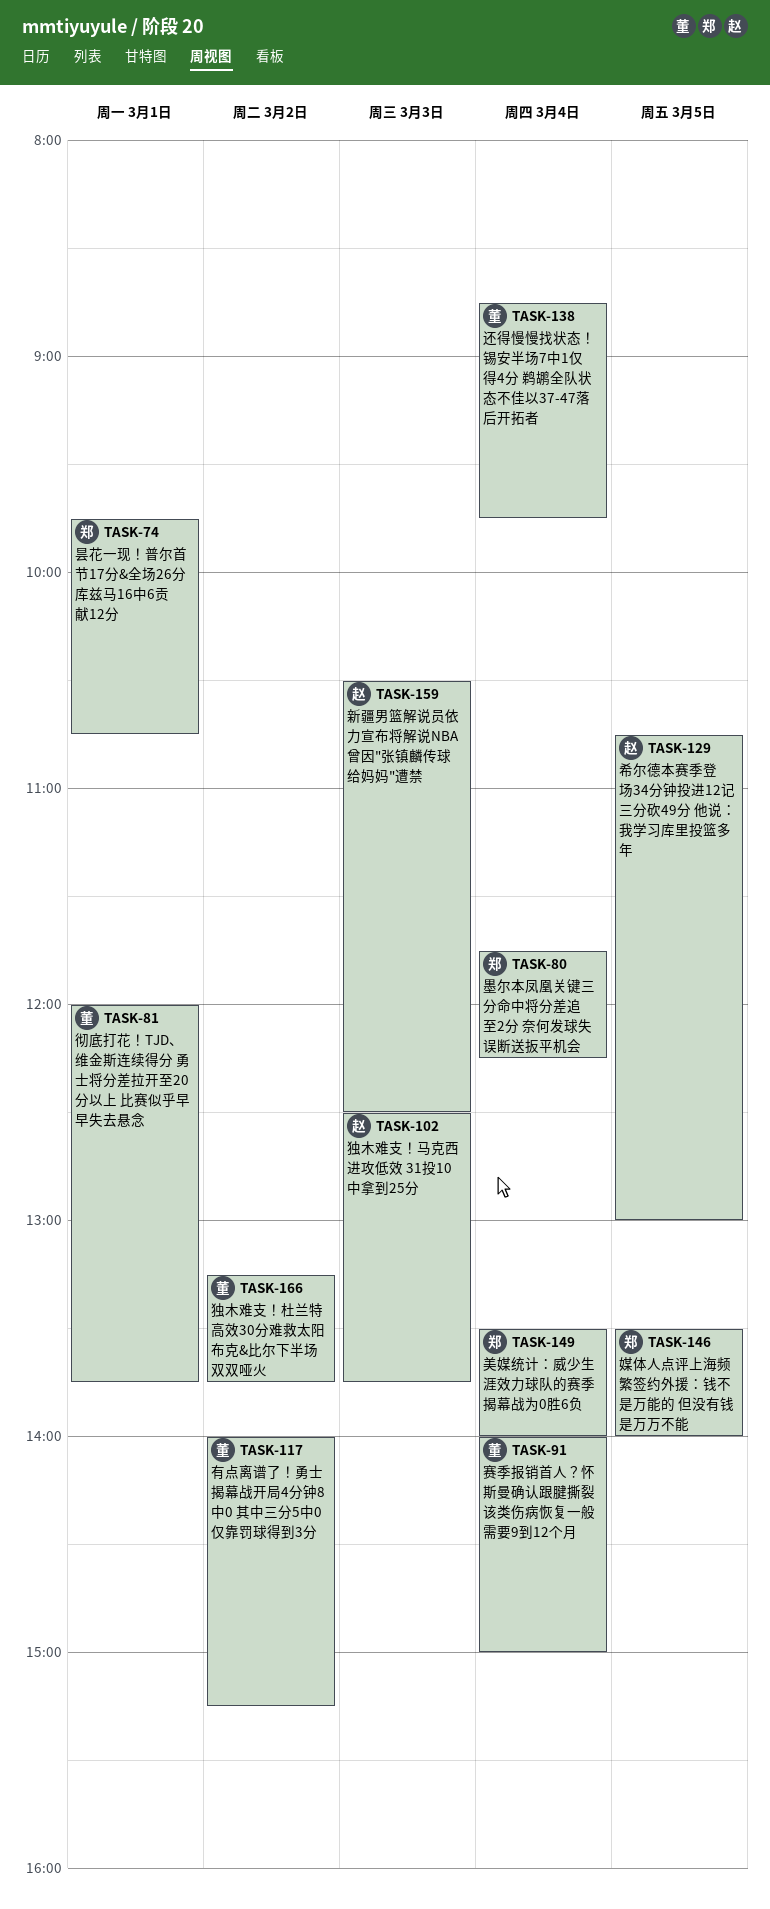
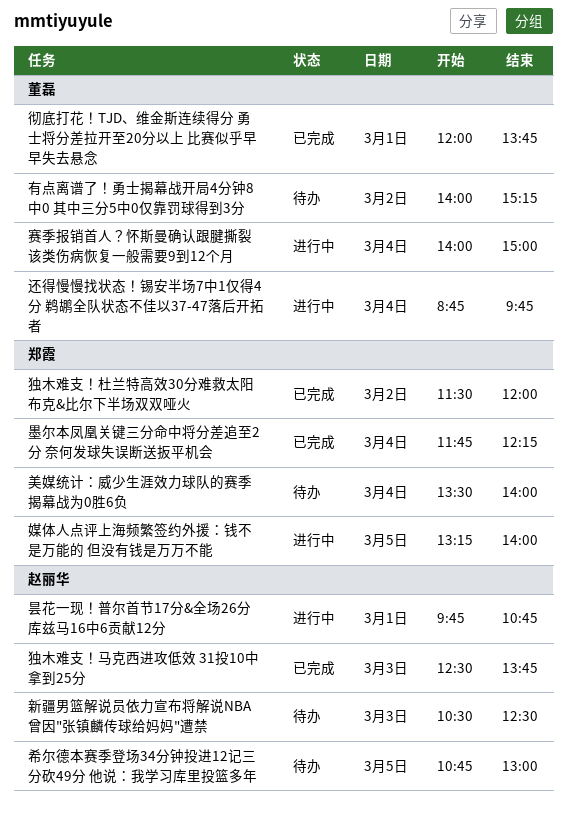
媒体人点评上海频繁签约外援：钱不是万能的 但没有钱是万万不能, begins: 13:30 -> 13:15
昙花一现！普尔首节17分&全场26分 库兹马16中6贡献12分, owner: 郑霞 -> 赵丽华
独木难支！杜兰特高效30分难救太阳 布克&比尔下半场双双哑火, owner: 董磊 -> 郑霞
独木难支！杜兰特高效30分难救太阳 布克&比尔下半场双双哑火, begins: 13:15 -> 11:30
独木难支！杜兰特高效30分难救太阳 布克&比尔下半场双双哑火, ends: 13:45 -> 12:00

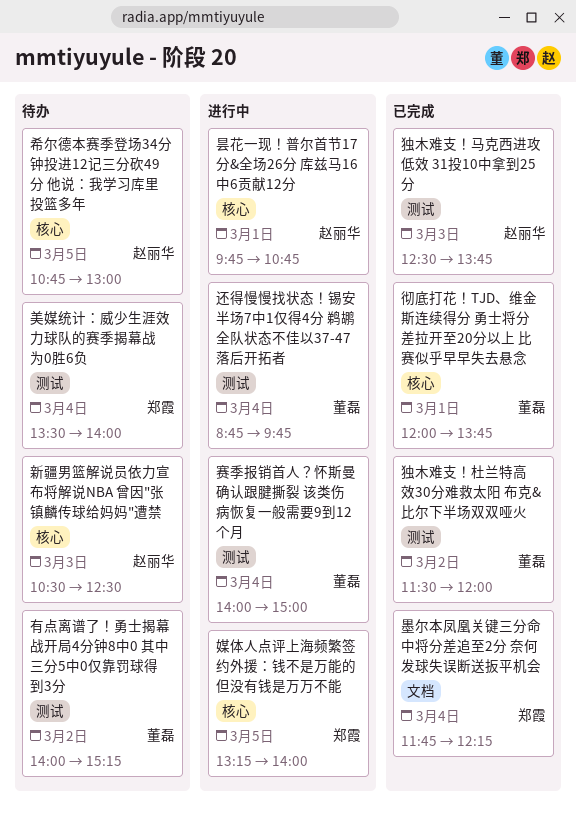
独木难支！杜兰特高效30分难救太阳 布克&比尔下半场双双哑火, owner: 郑霞 -> 董磊

